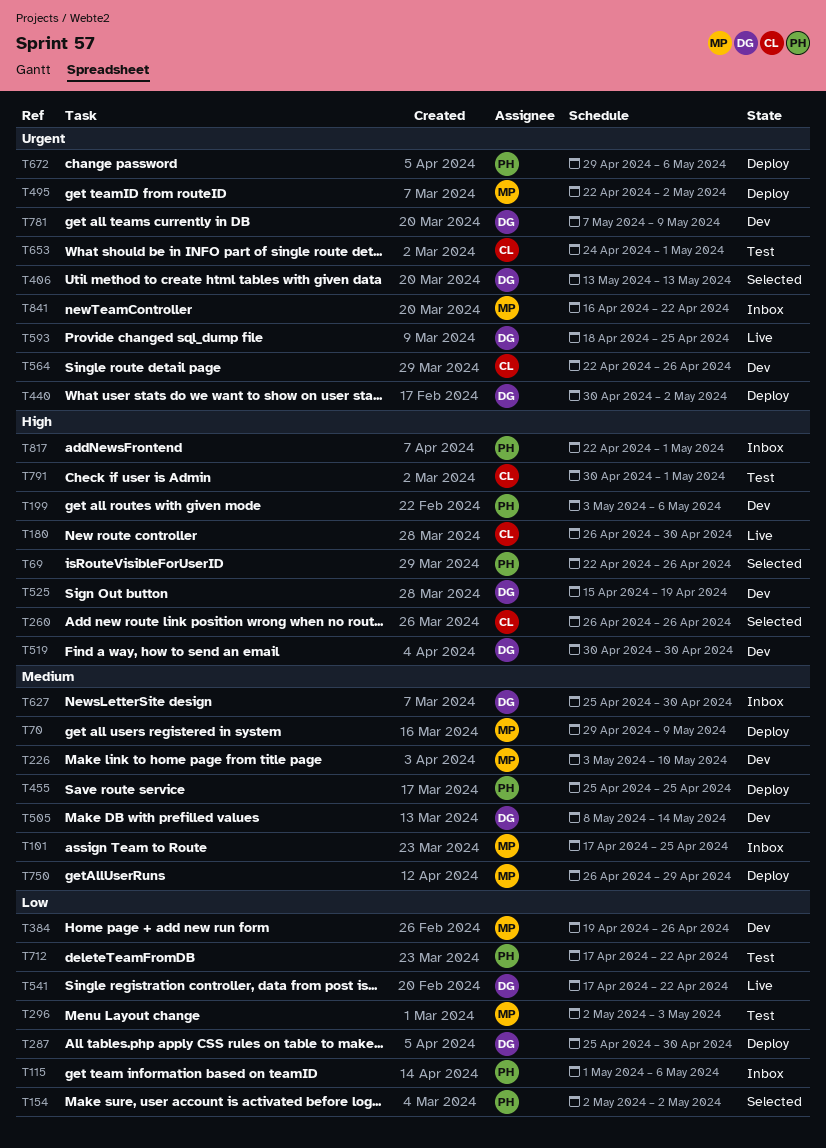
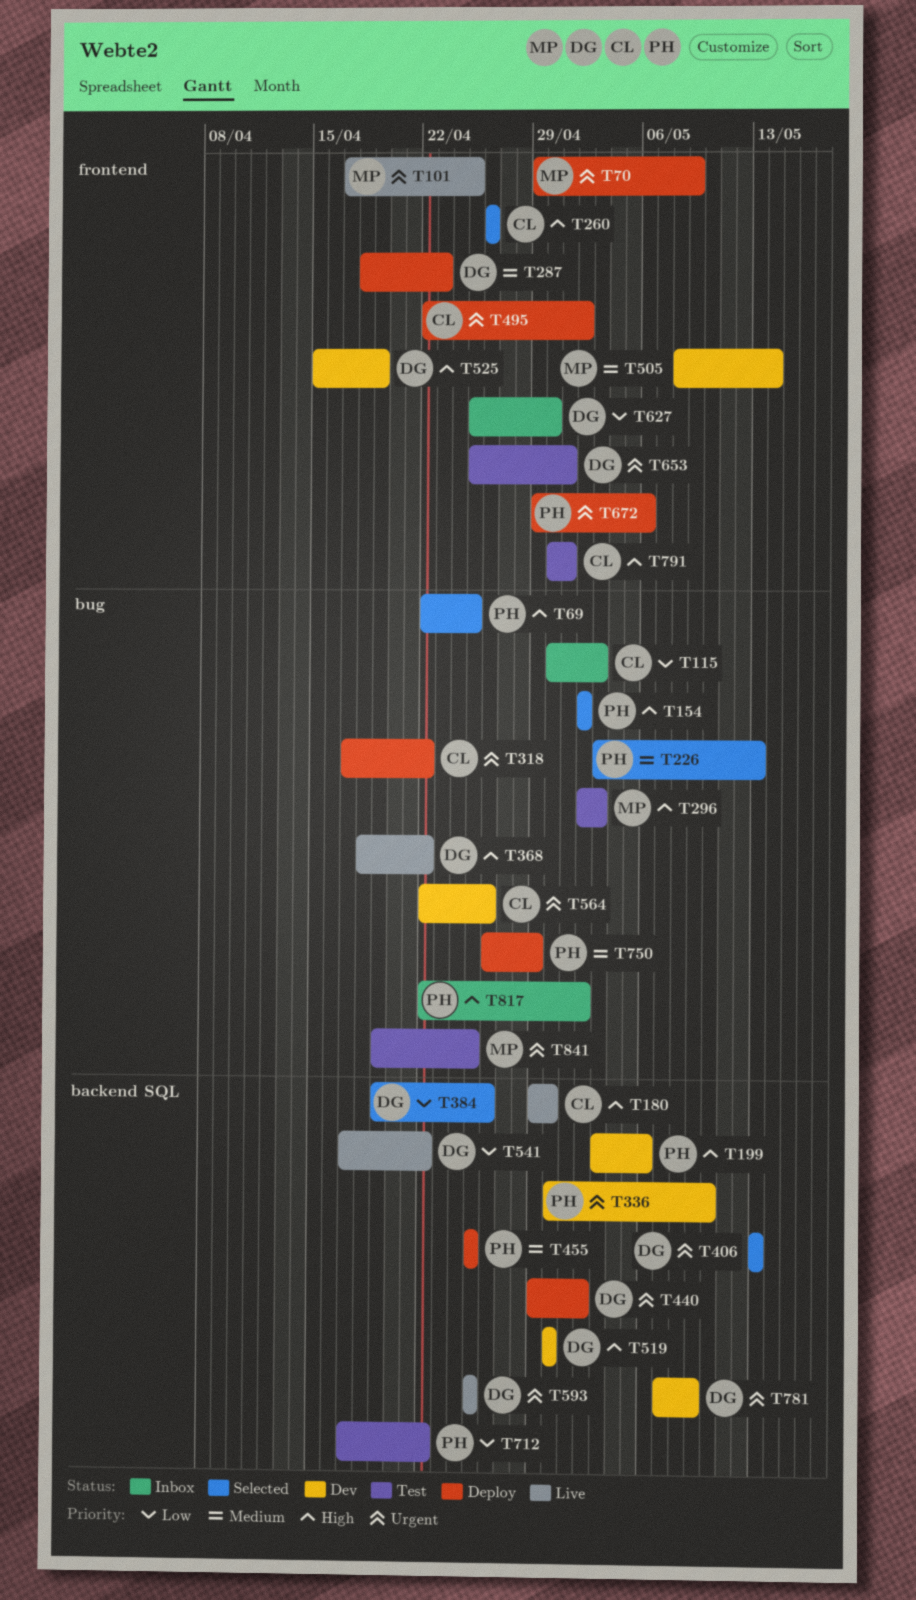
T69, due: Apr 26 -> Apr 25
T70, priority: Medium -> Urgent
T101, status: Inbox -> Live
T101, priority: Medium -> Urgent
T115, owner: PH -> CL
T115, start: May 1 -> Apr 30
T115, due: May 6 -> May 3
T154, priority: Low -> High
T180, start: Apr 26 -> Apr 29
T226, status: Dev -> Selected
T226, owner: MP -> PH
T226, due: May 10 -> May 13
T287, priority: Low -> Medium
T287, start: Apr 25 -> Apr 18
T287, due: Apr 30 -> Apr 23
T296, priority: Low -> High
T318: none -> present
T336: none -> present
T368: none -> present
T384, status: Dev -> Selected
T384, owner: MP -> DG
T440, start: Apr 30 -> Apr 29
T495, owner: MP -> CL
T505, owner: DG -> MP
T593, start: Apr 18 -> Apr 25
T627, priority: Medium -> Low
T653, owner: CL -> DG
T653, start: Apr 24 -> Apr 25
T750, owner: MP -> PH
T817, due: May 1 -> May 2
T841, status: Inbox -> Test
T841, start: Apr 16 -> Apr 19
T841, due: Apr 22 -> Apr 25

